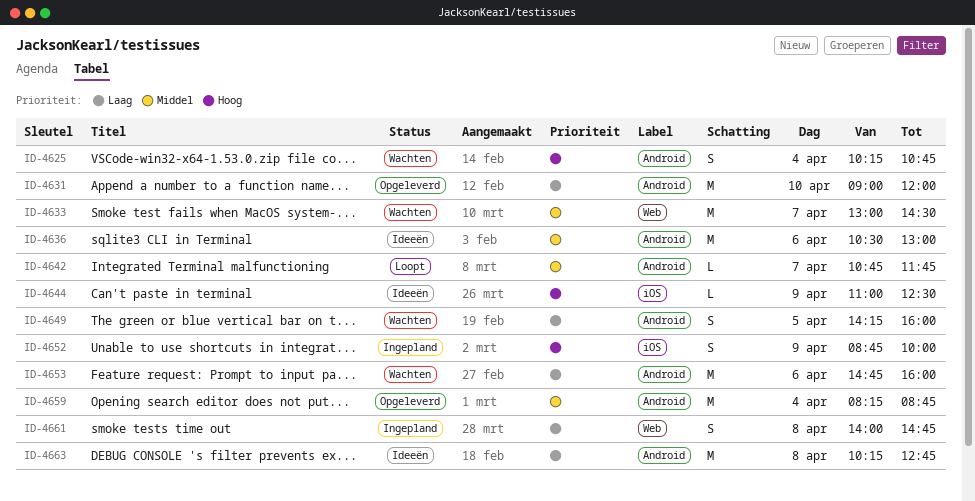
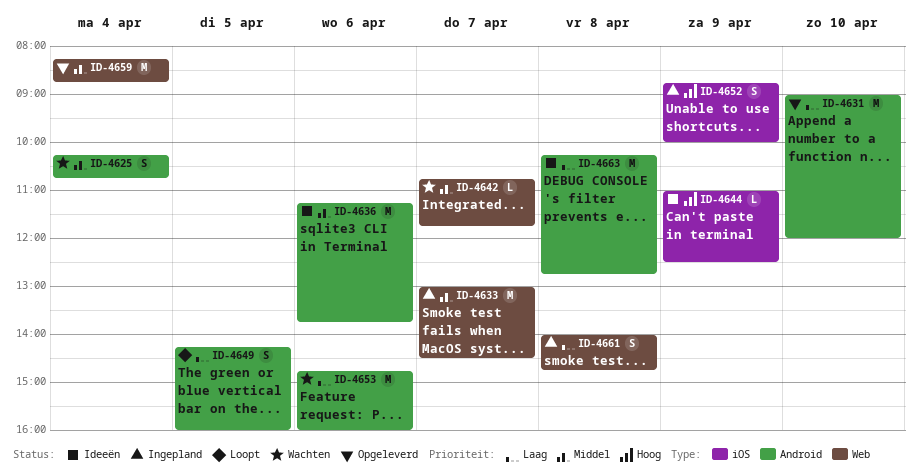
ID-4625, priority: Hoog -> Middel
ID-4633, status: Wachten -> Ingepland
ID-4636, begins: 10:30 -> 11:15
ID-4636, ends: 13:00 -> 13:45
ID-4642, status: Loopt -> Wachten
ID-4642, label: Android -> Web
ID-4649, status: Wachten -> Loopt
ID-4659, label: Android -> Web

